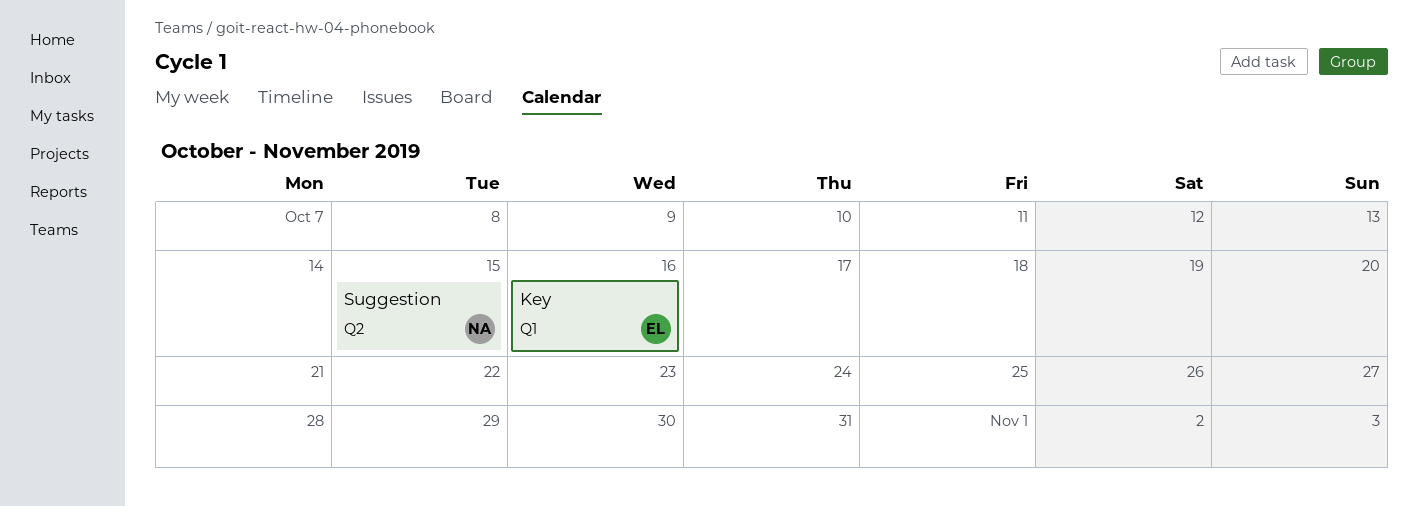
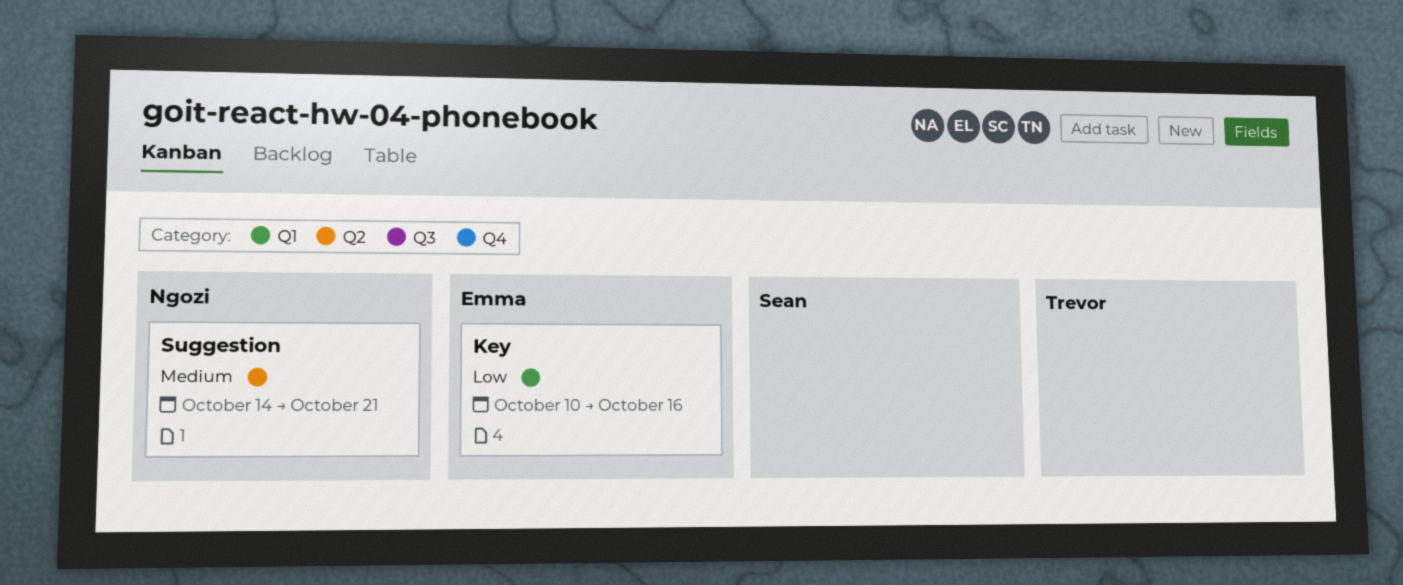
Suggestion, due: Oct 15 -> Oct 21

